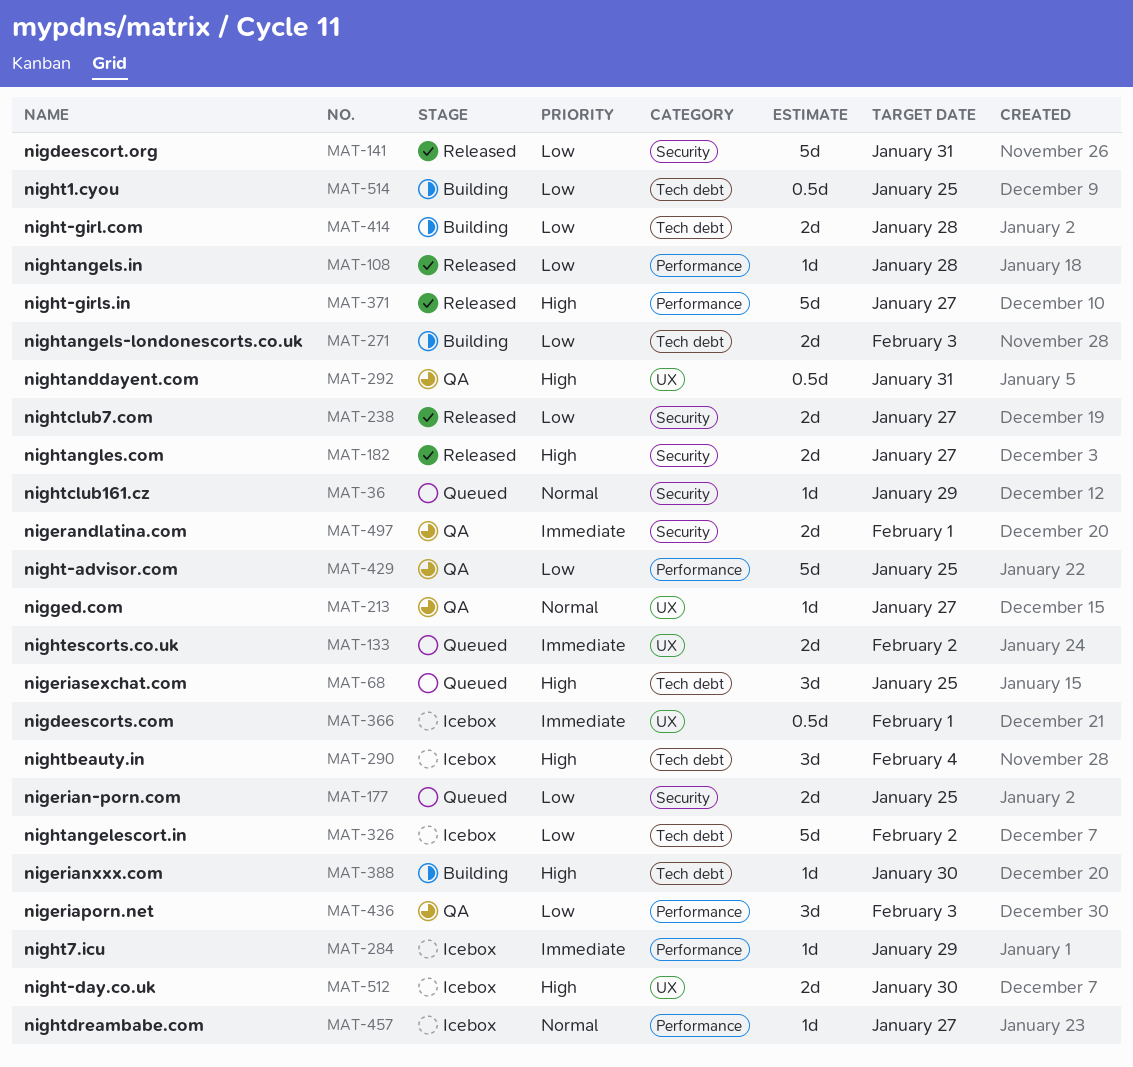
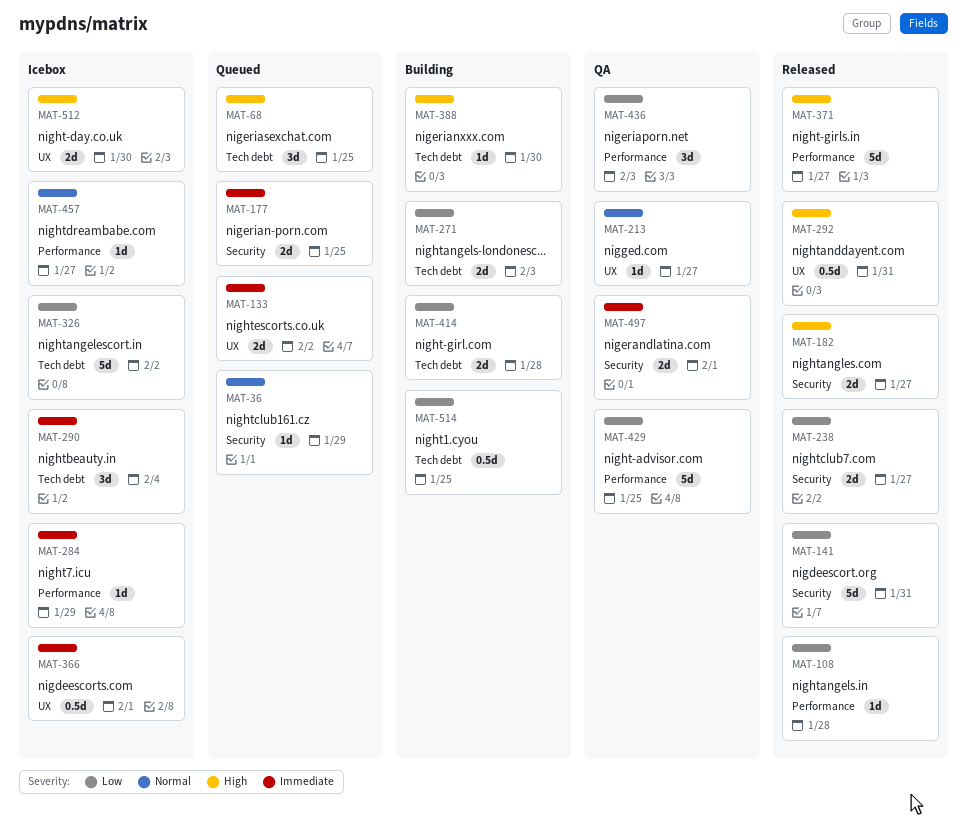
MAT-177, priority: Low -> Immediate
MAT-290, priority: High -> Immediate
MAT-292, status: QA -> Released

